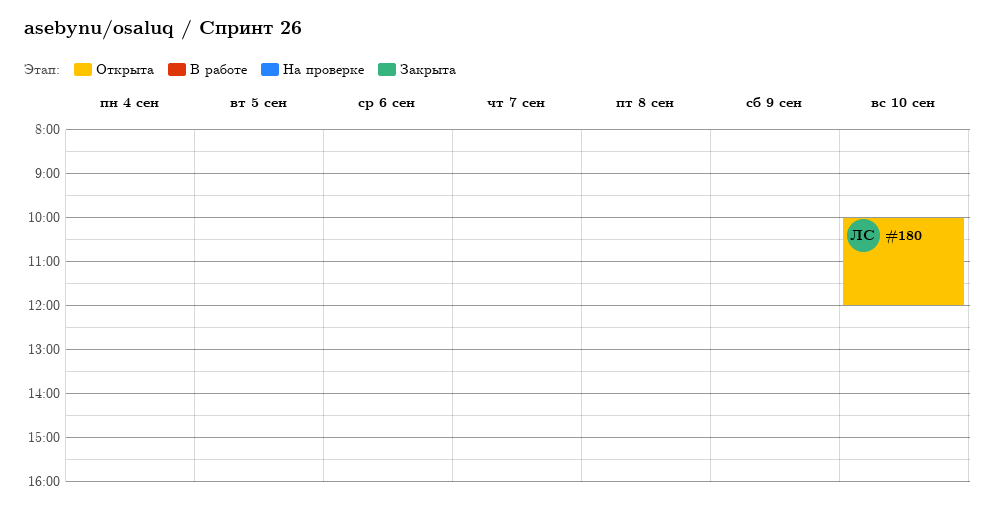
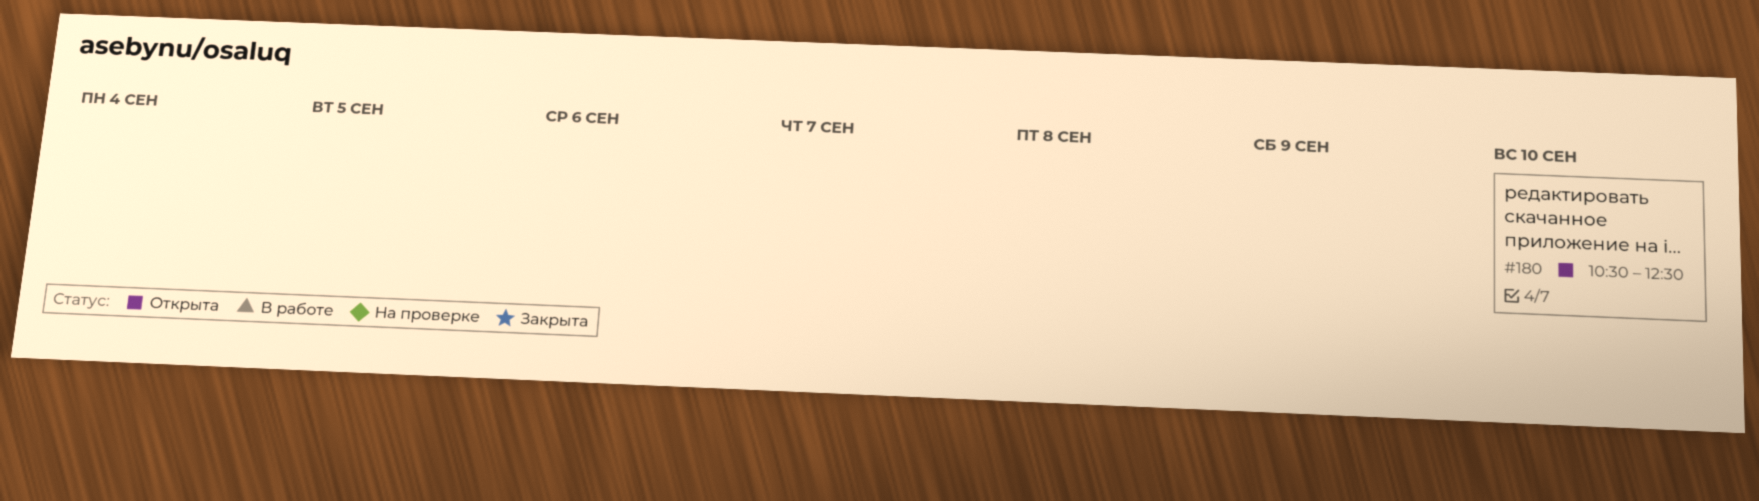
#180, begins: 10:00 -> 10:30
#180, ends: 12:00 -> 12:30

